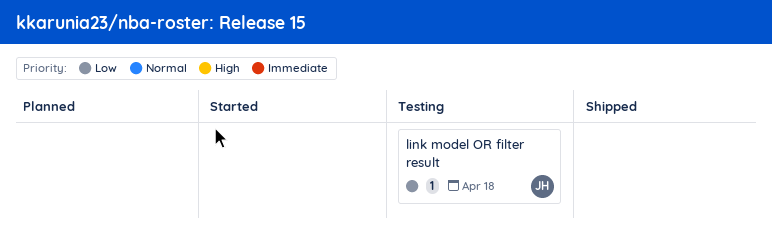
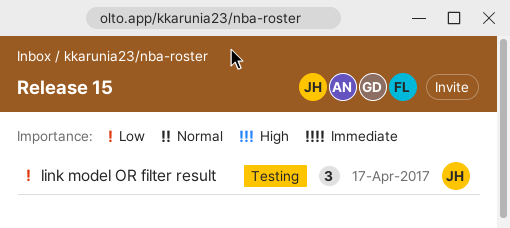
link model OR filter result, estimate: 1 -> 3
link model OR filter result, due: Apr 18 -> Apr 17

